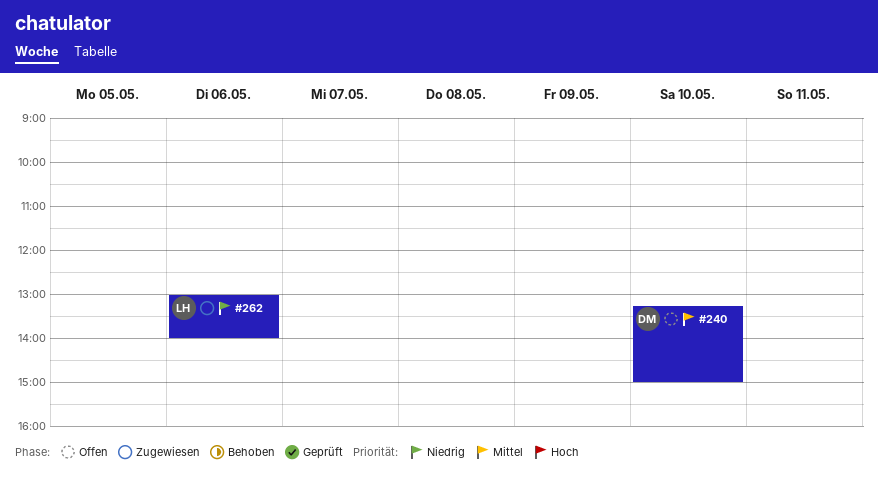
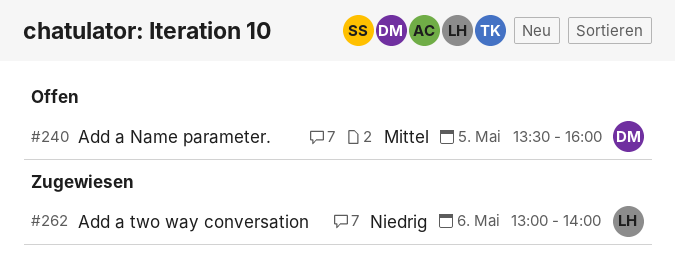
#240, day: May 10 -> May 5
#240, begins: 13:15 -> 13:30
#240, ends: 15:00 -> 16:00

